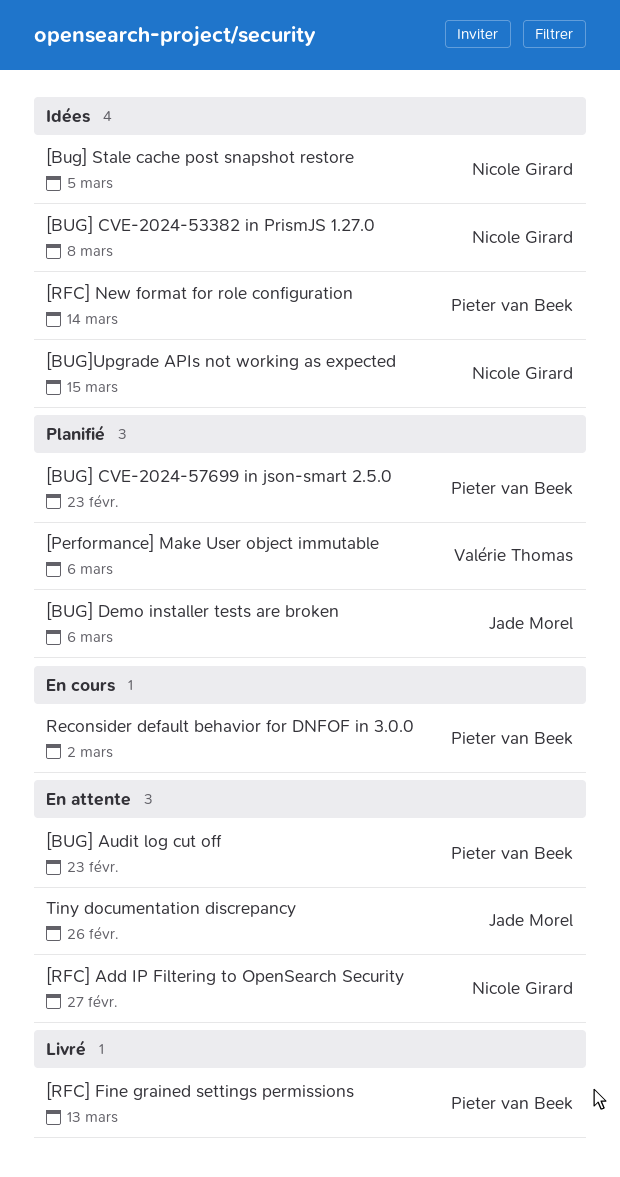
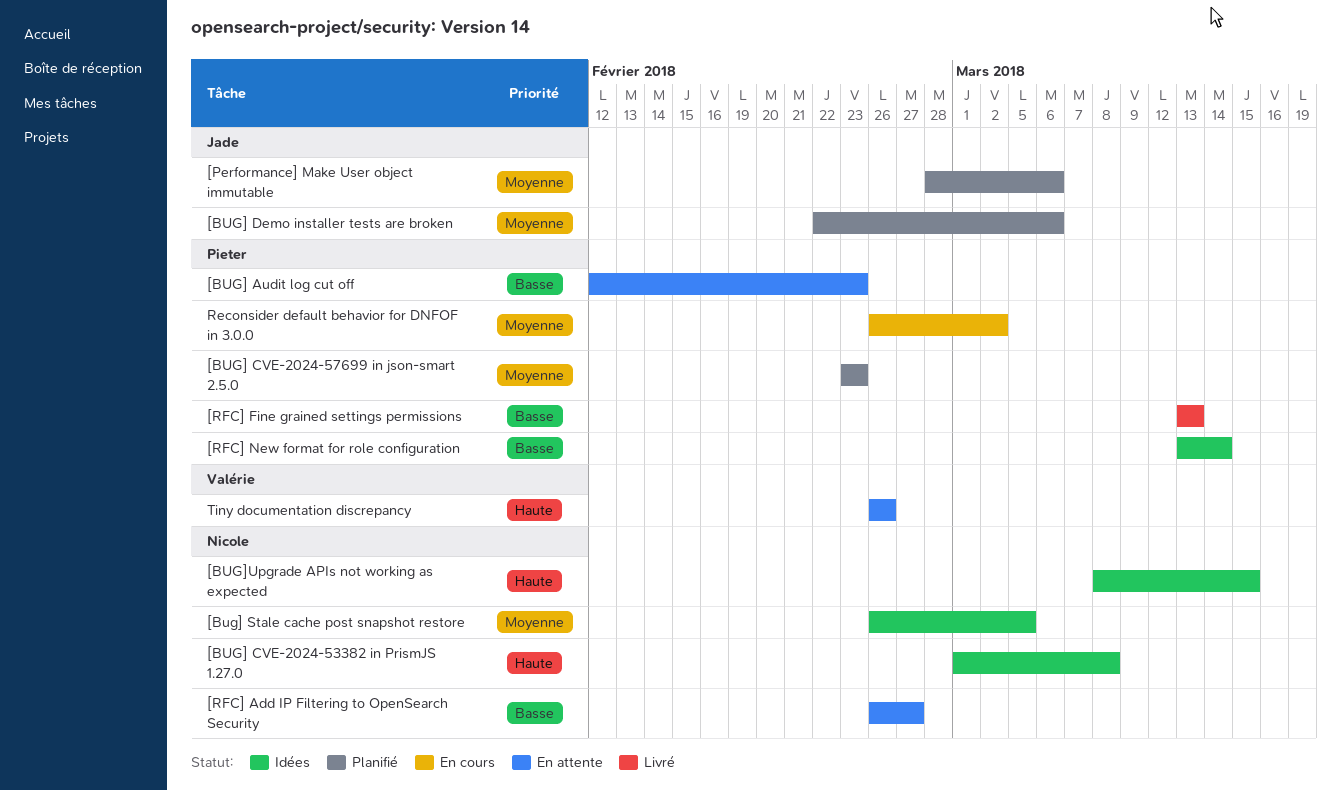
[Performance] Make User object immutable, owner: Valérie Thomas -> Jade Morel
Tiny documentation discrepancy, owner: Jade Morel -> Valérie Thomas

